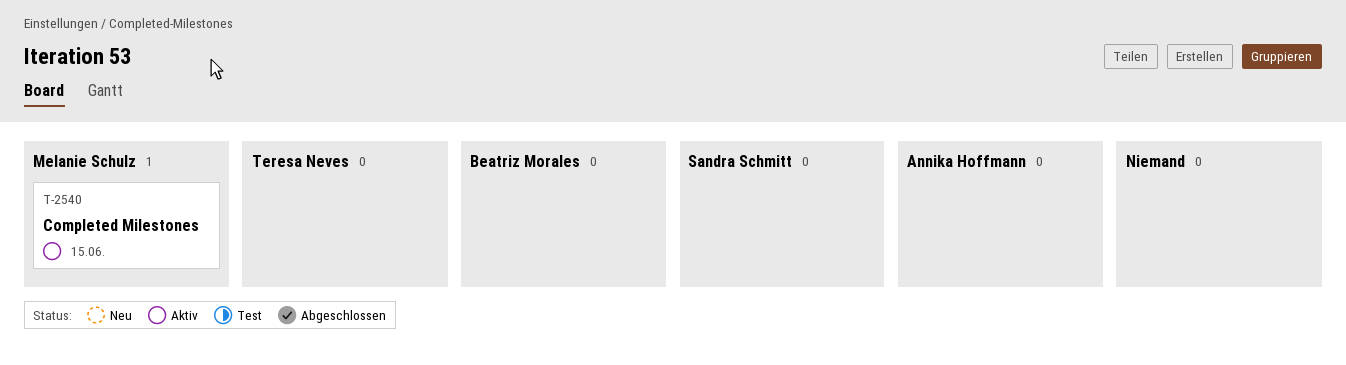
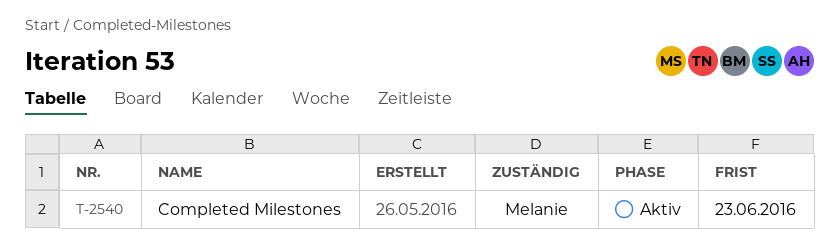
T-2540, due: Jun 15 -> Jun 23

